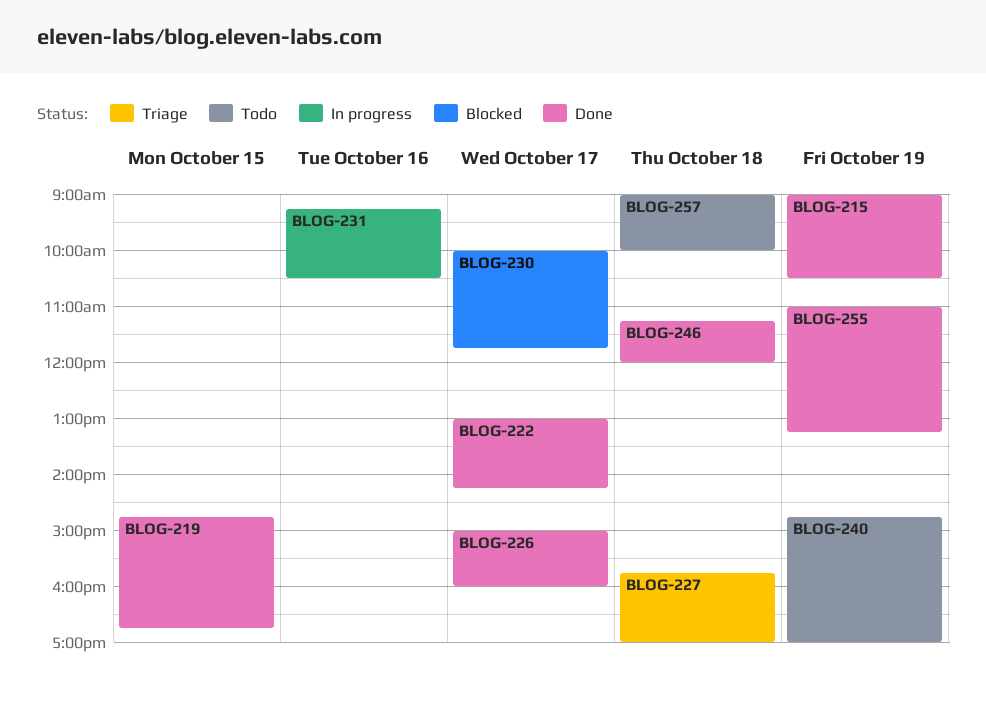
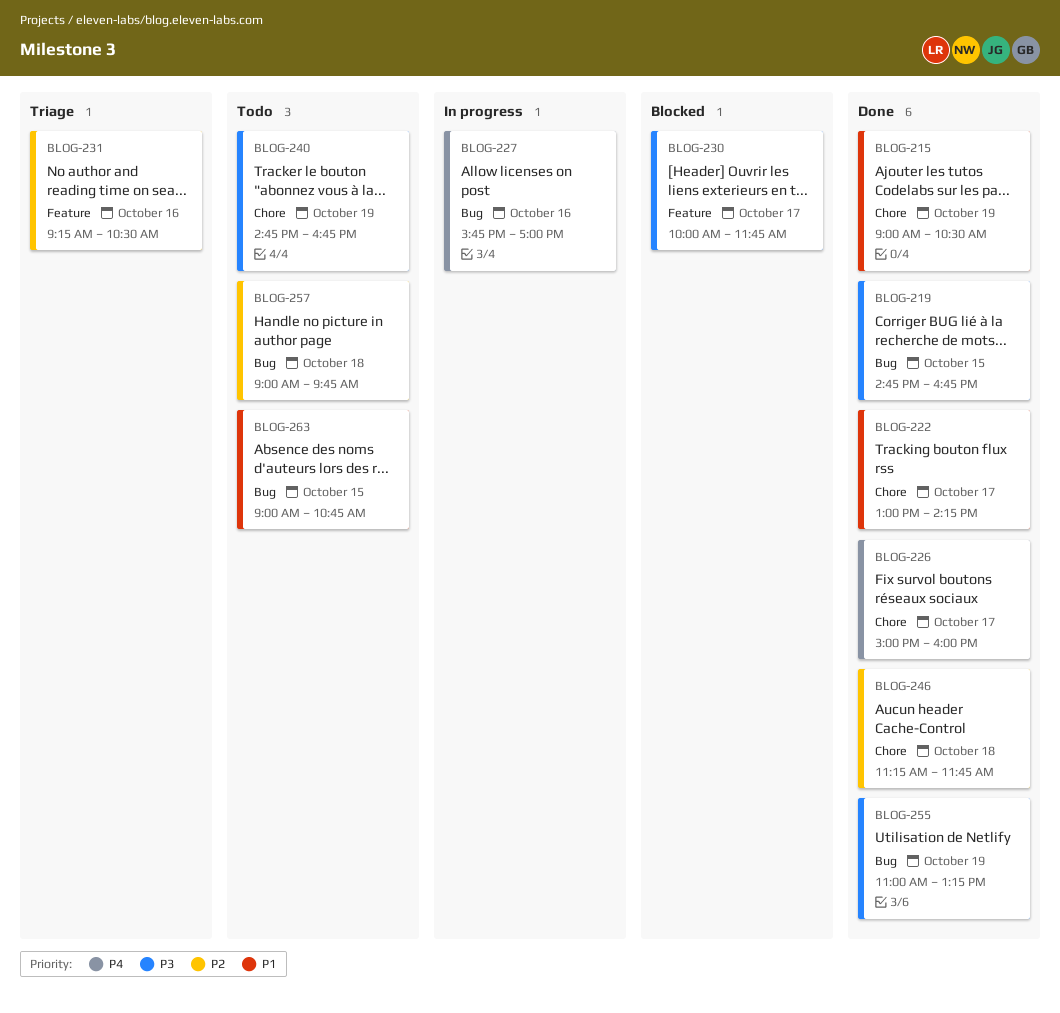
BLOG-227, status: Triage -> In progress
BLOG-227, day: Oct 18 -> Oct 16
BLOG-231, status: In progress -> Triage
BLOG-240, ends: 17:00 -> 16:45
BLOG-246, ends: 12:00 -> 11:45
BLOG-257, ends: 10:00 -> 09:45
BLOG-263: none -> present

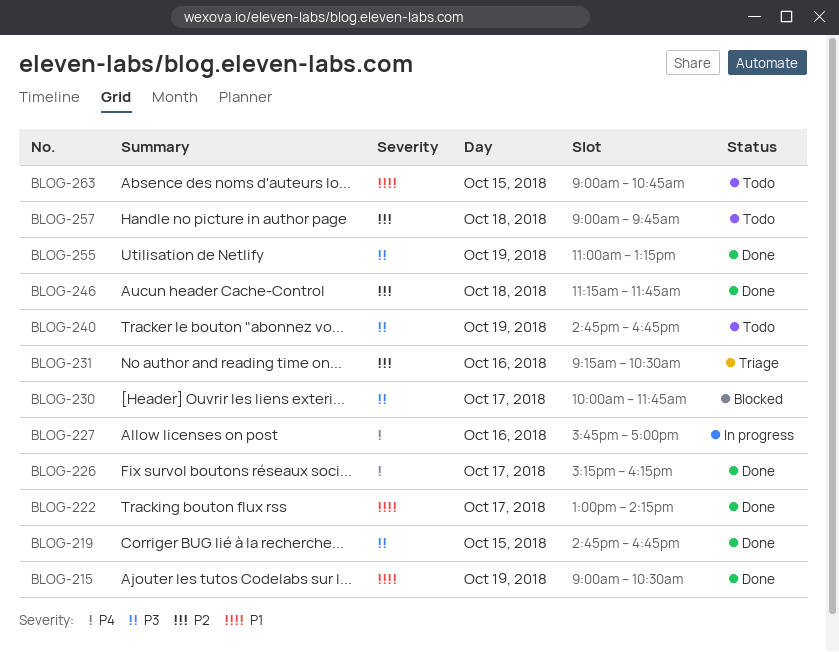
BLOG-226, begins: 15:00 -> 15:15
BLOG-226, ends: 16:00 -> 16:15

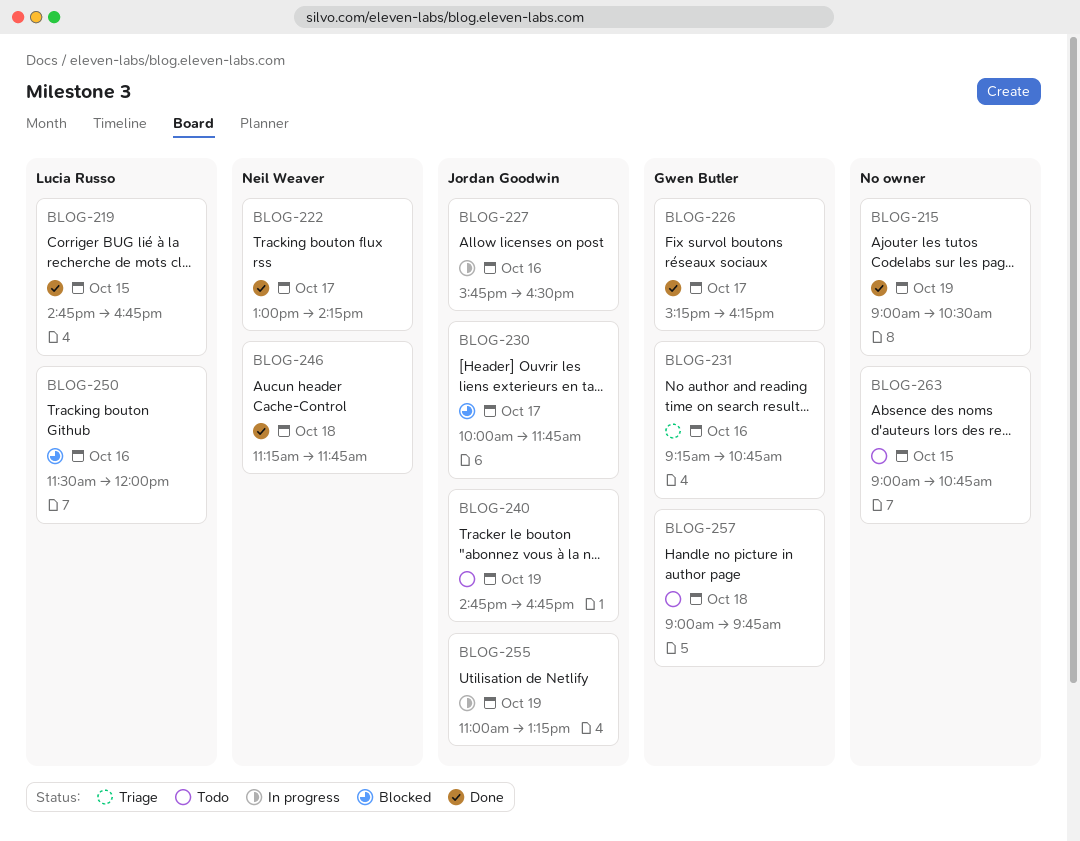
BLOG-227, ends: 17:00 -> 16:30
BLOG-231, ends: 10:30 -> 10:45
BLOG-250: none -> present
BLOG-255, status: Done -> In progress

